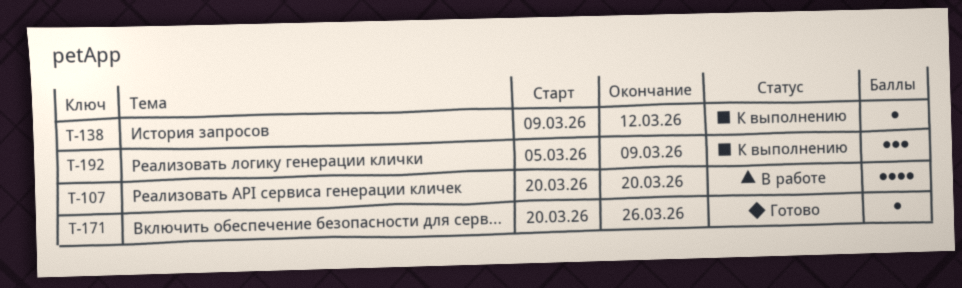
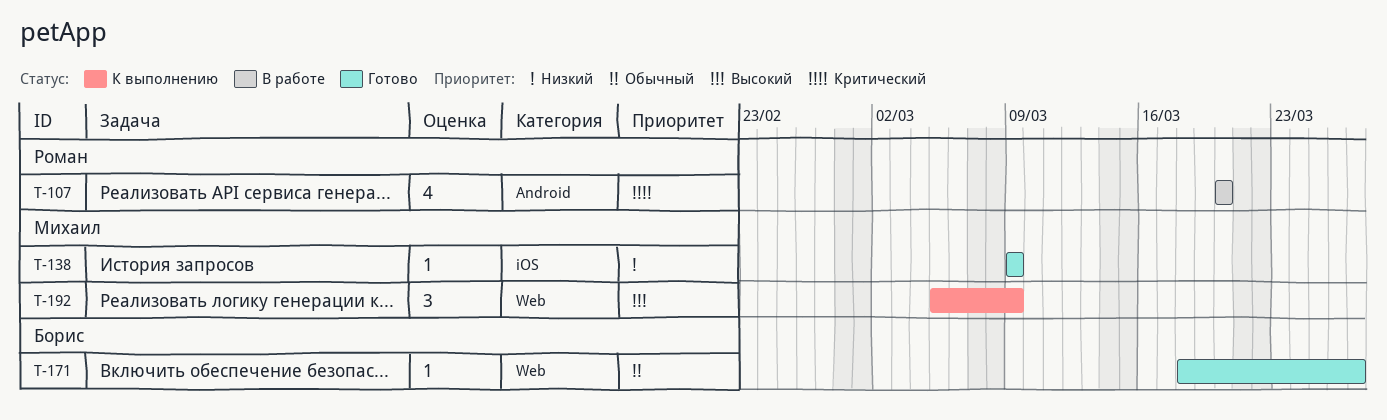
T-138, status: К выполнению -> Готово
T-138, due: Mar 12 -> Mar 9
T-171, start: Mar 20 -> Mar 18
T-171, due: Mar 26 -> Mar 27

